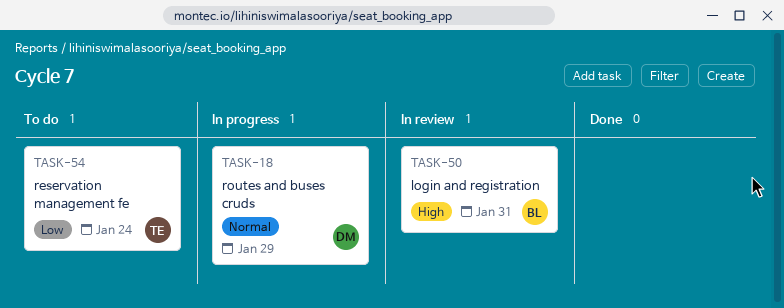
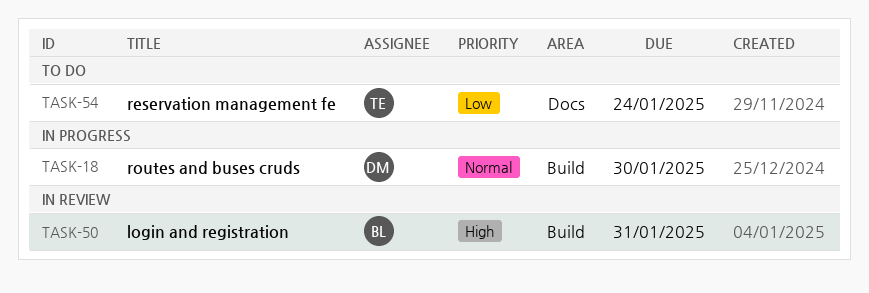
TASK-18, due: Jan 29 -> Jan 30

